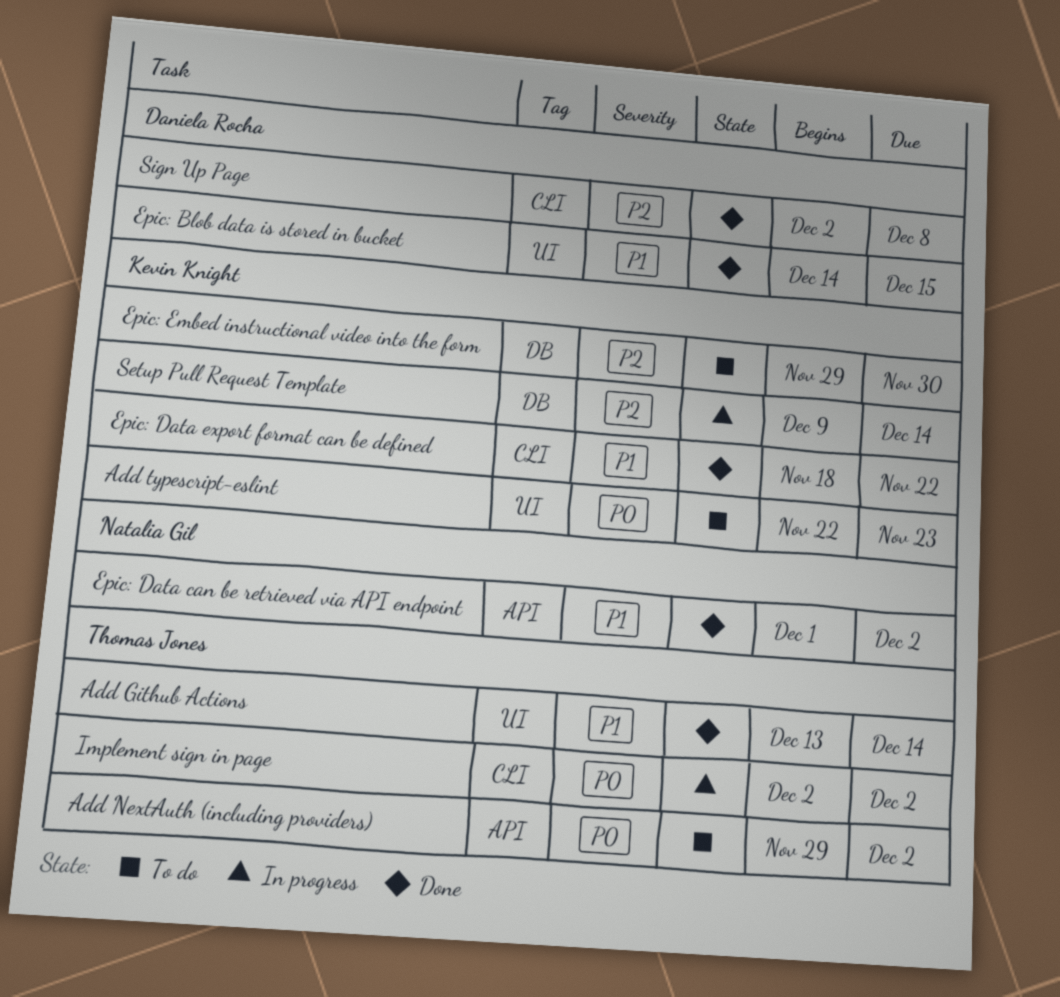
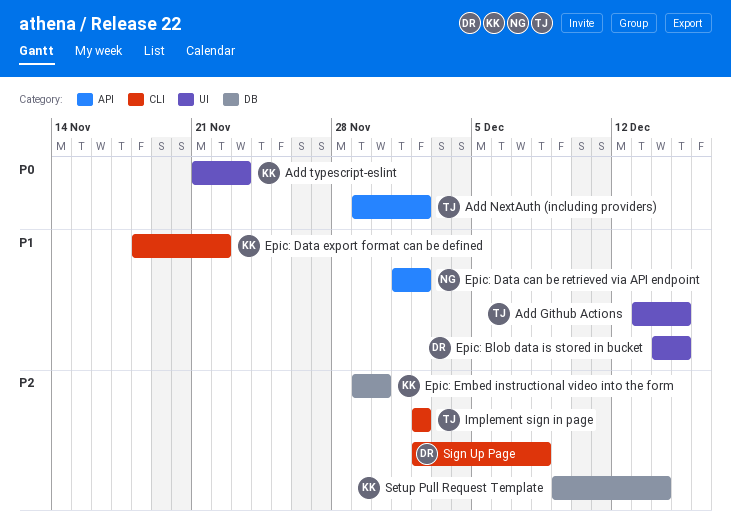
Add Github Actions, due: Dec 14 -> Dec 15
Add typescript-eslint, start: Nov 22 -> Nov 21
Implement sign in page, priority: P0 -> P2

